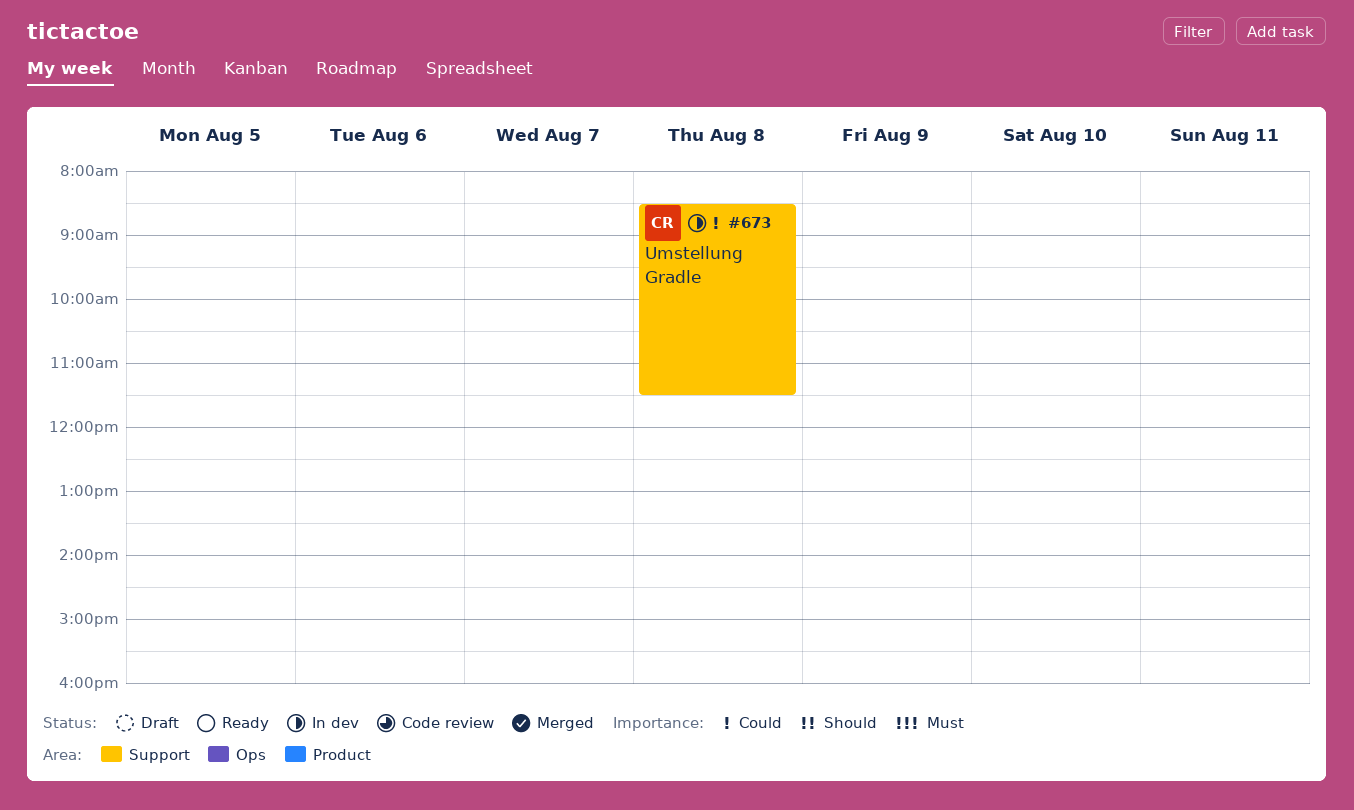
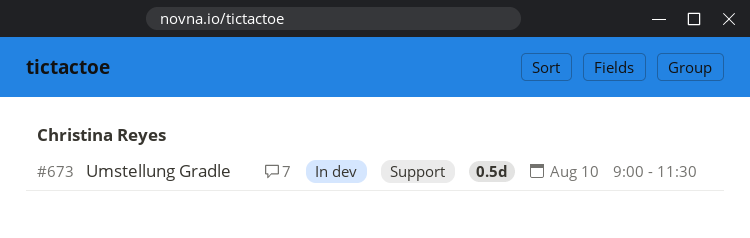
#673, day: Aug 8 -> Aug 10
#673, begins: 08:30 -> 09:00

